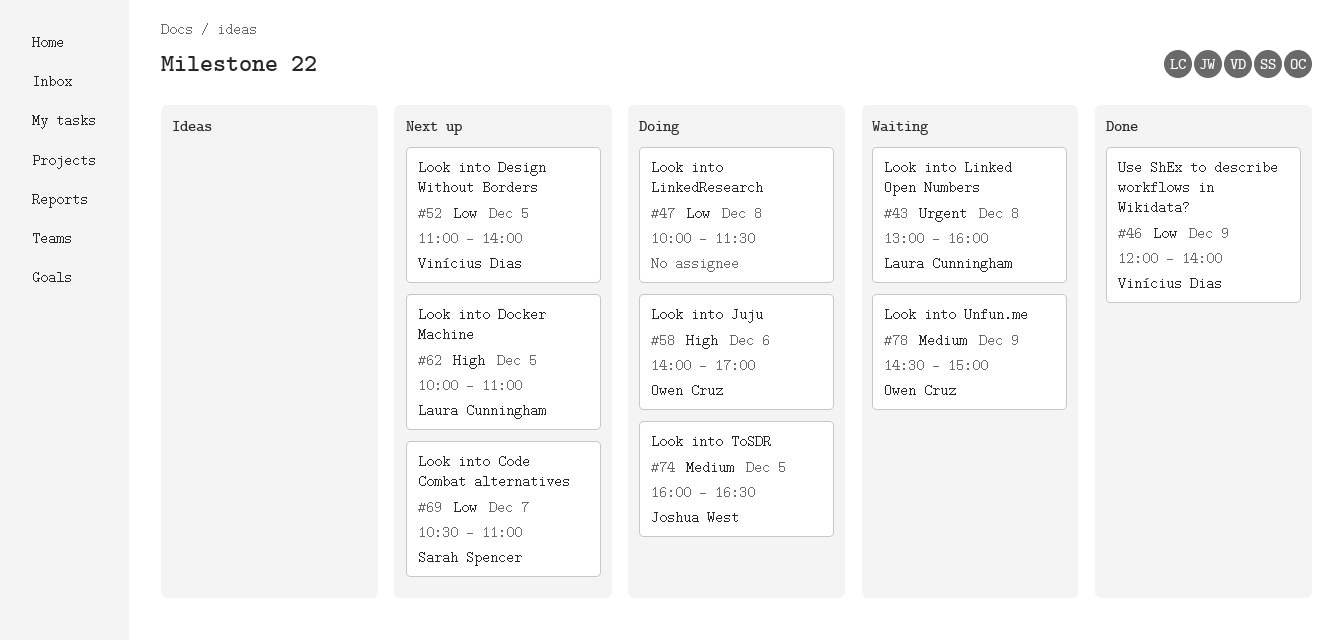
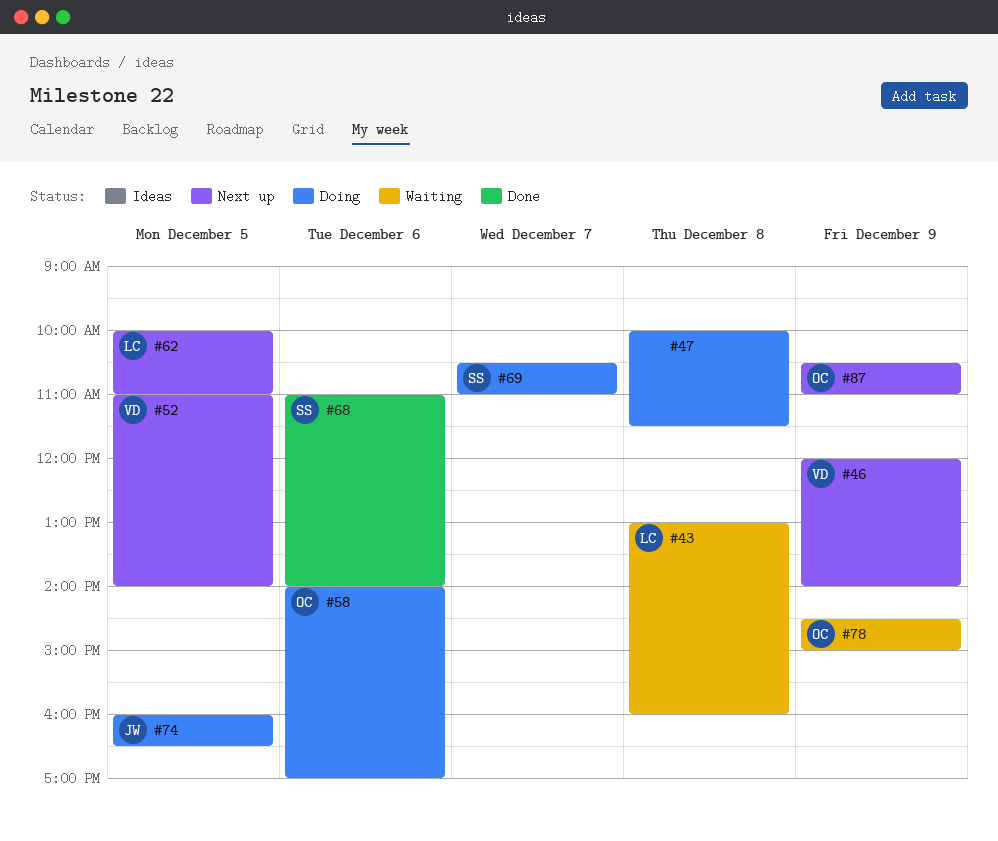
#46, status: Done -> Next up
#68: none -> present
#69, status: Next up -> Doing
#87: none -> present

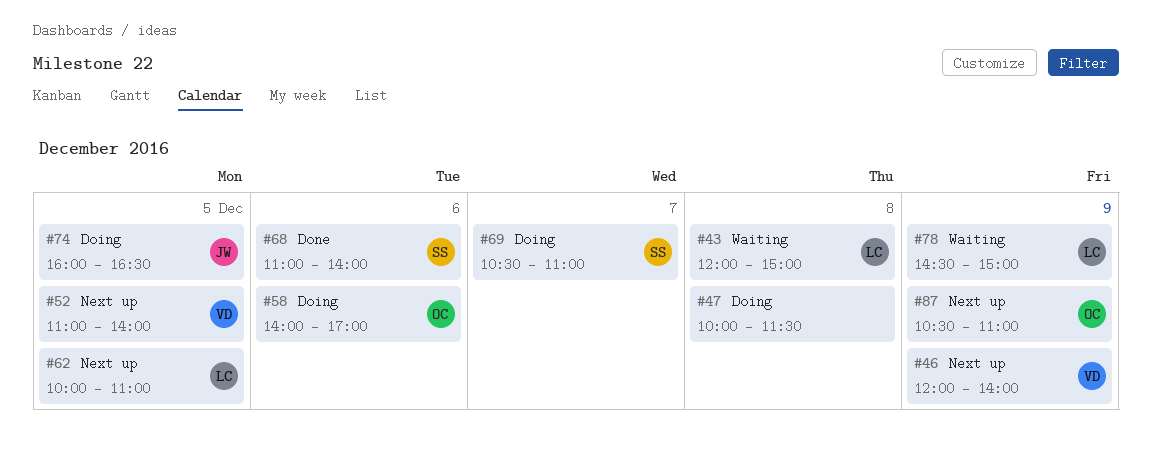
#43, begins: 13:00 -> 12:00
#43, ends: 16:00 -> 15:00
#78, owner: OC -> LC

